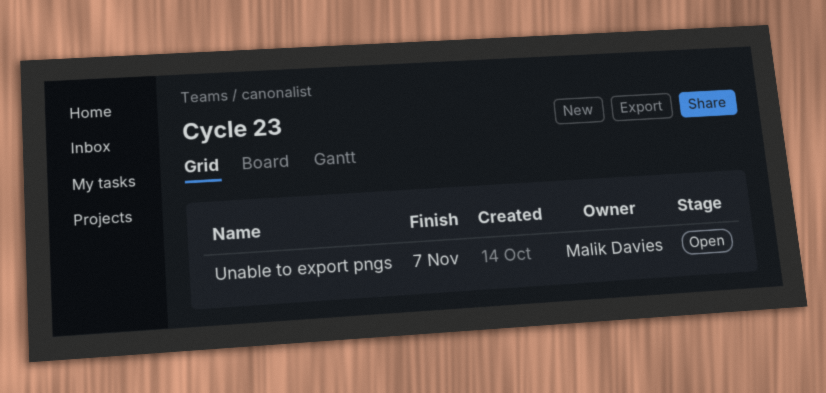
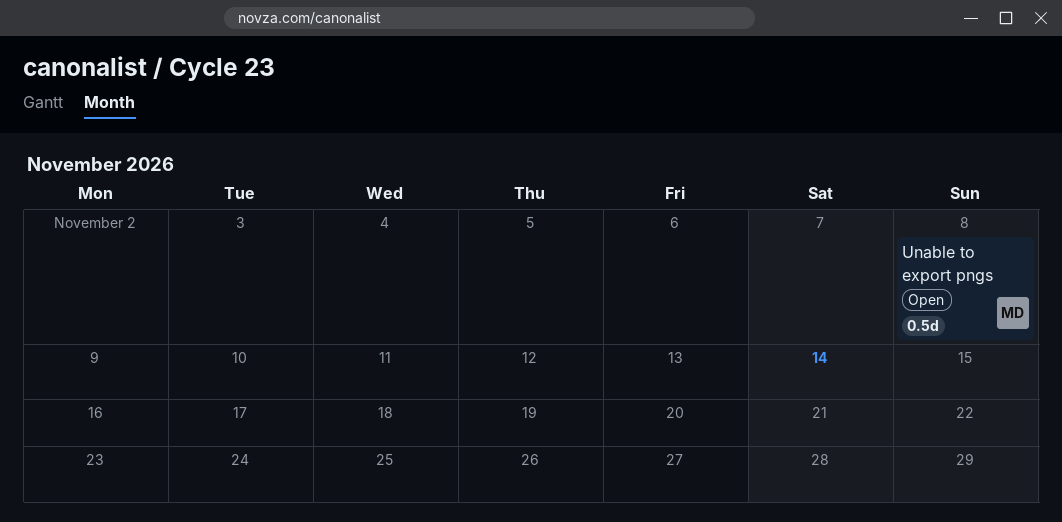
Unable to export pngs, due: Nov 7 -> Nov 8

